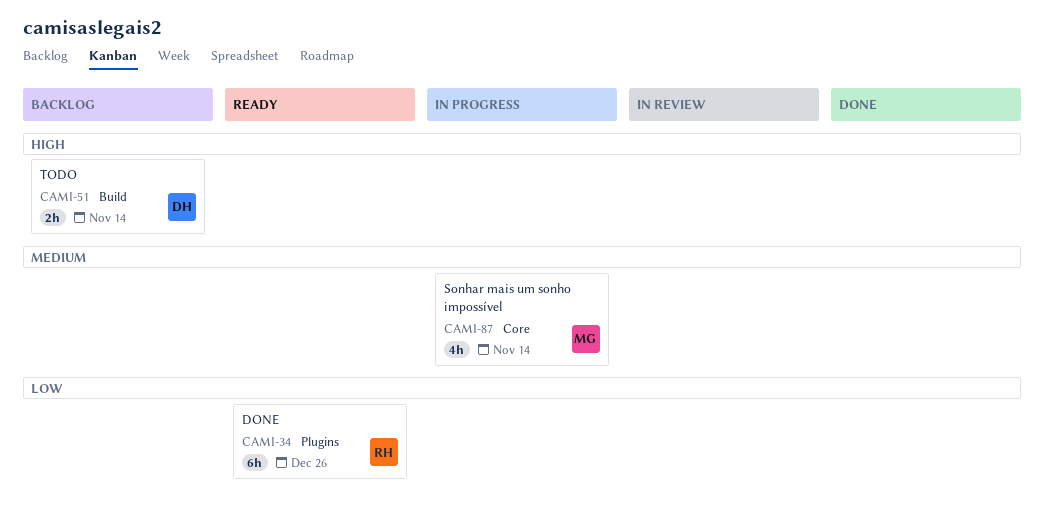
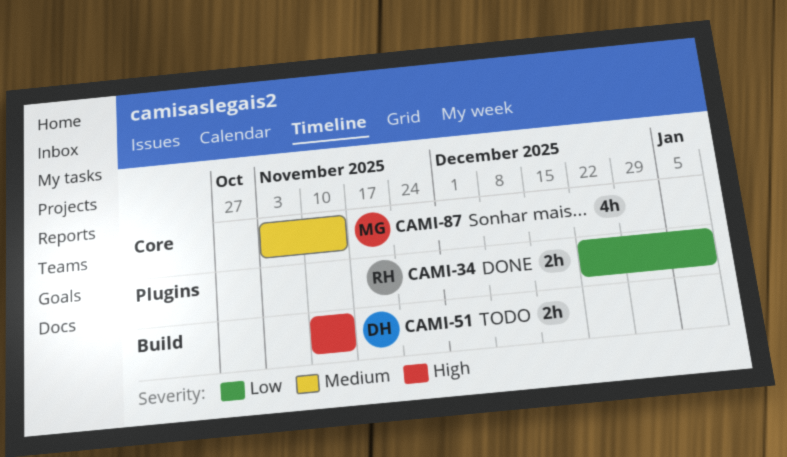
CAMI-34, estimate: 6h -> 2h
CAMI-34, due: Dec 26 -> Jan 9

